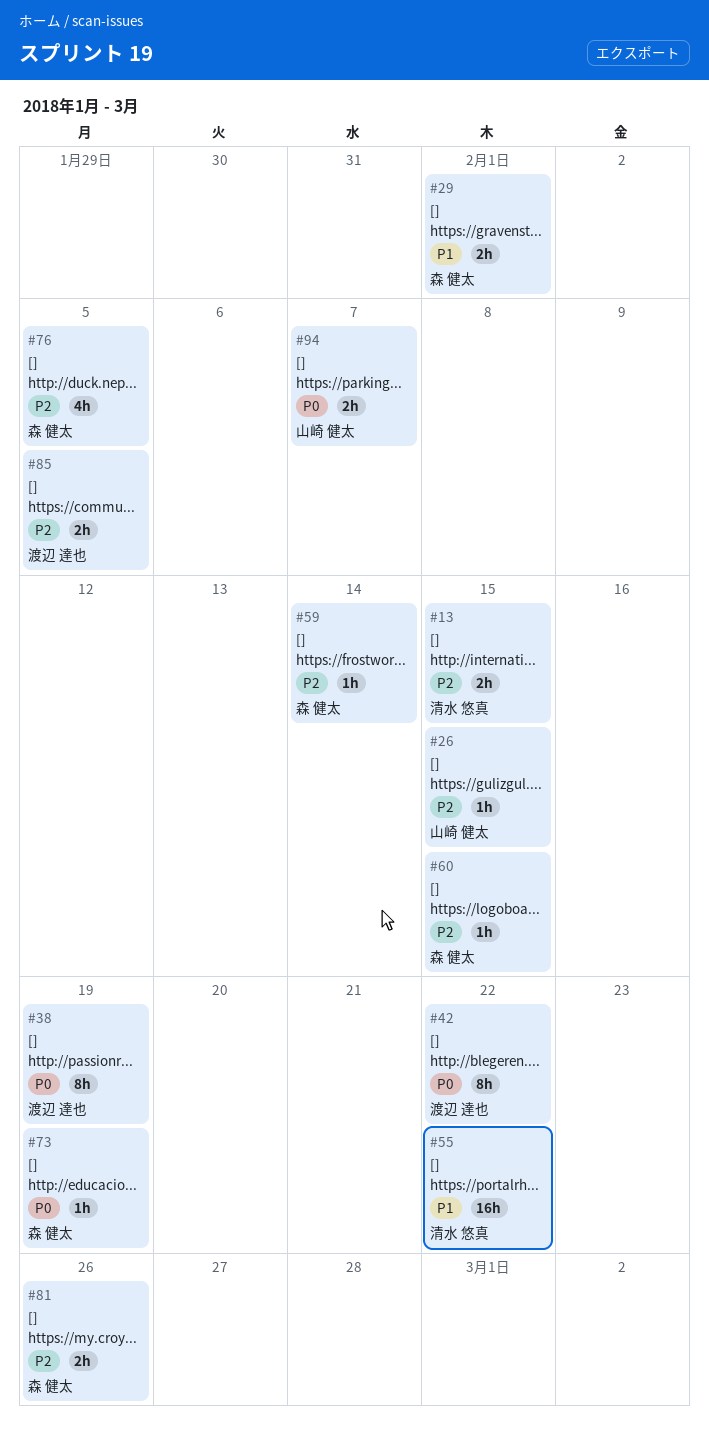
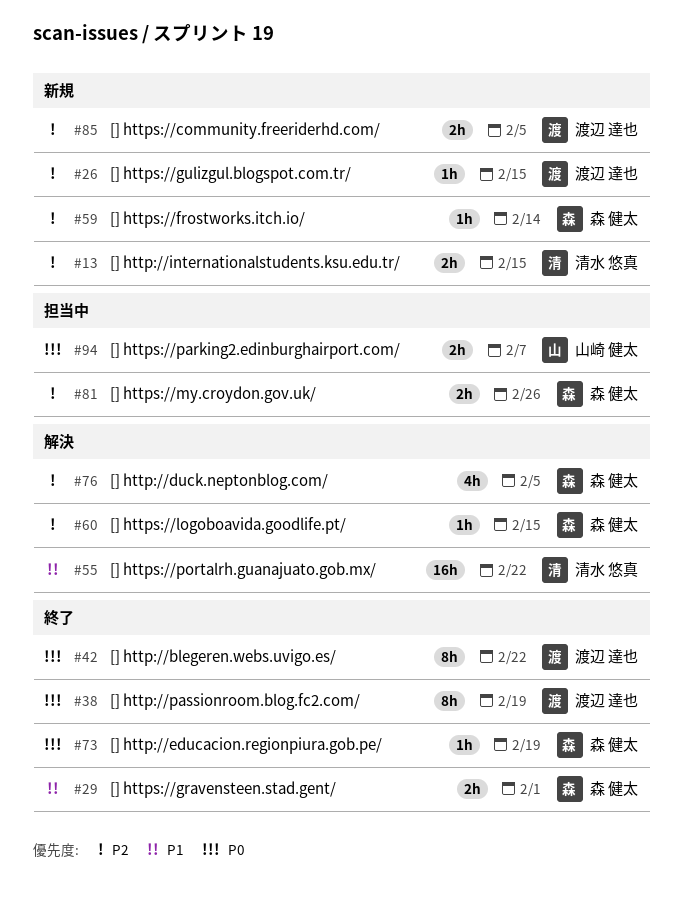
#26, owner: 山崎 健太 -> 渡辺 達也

